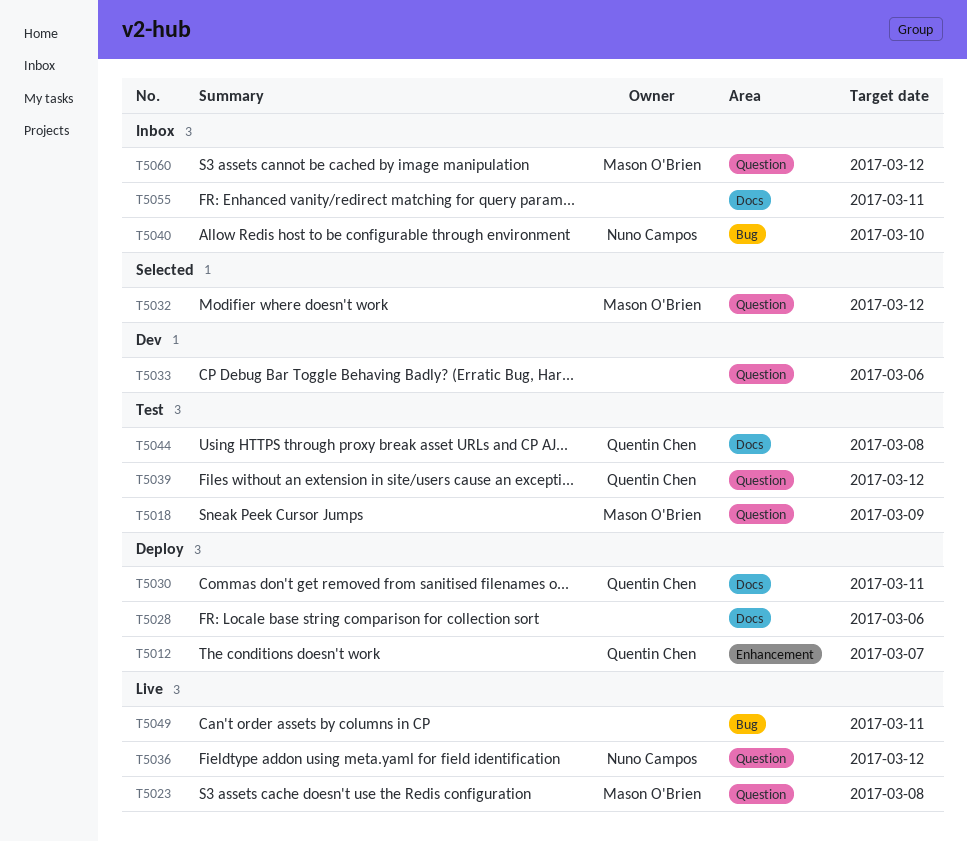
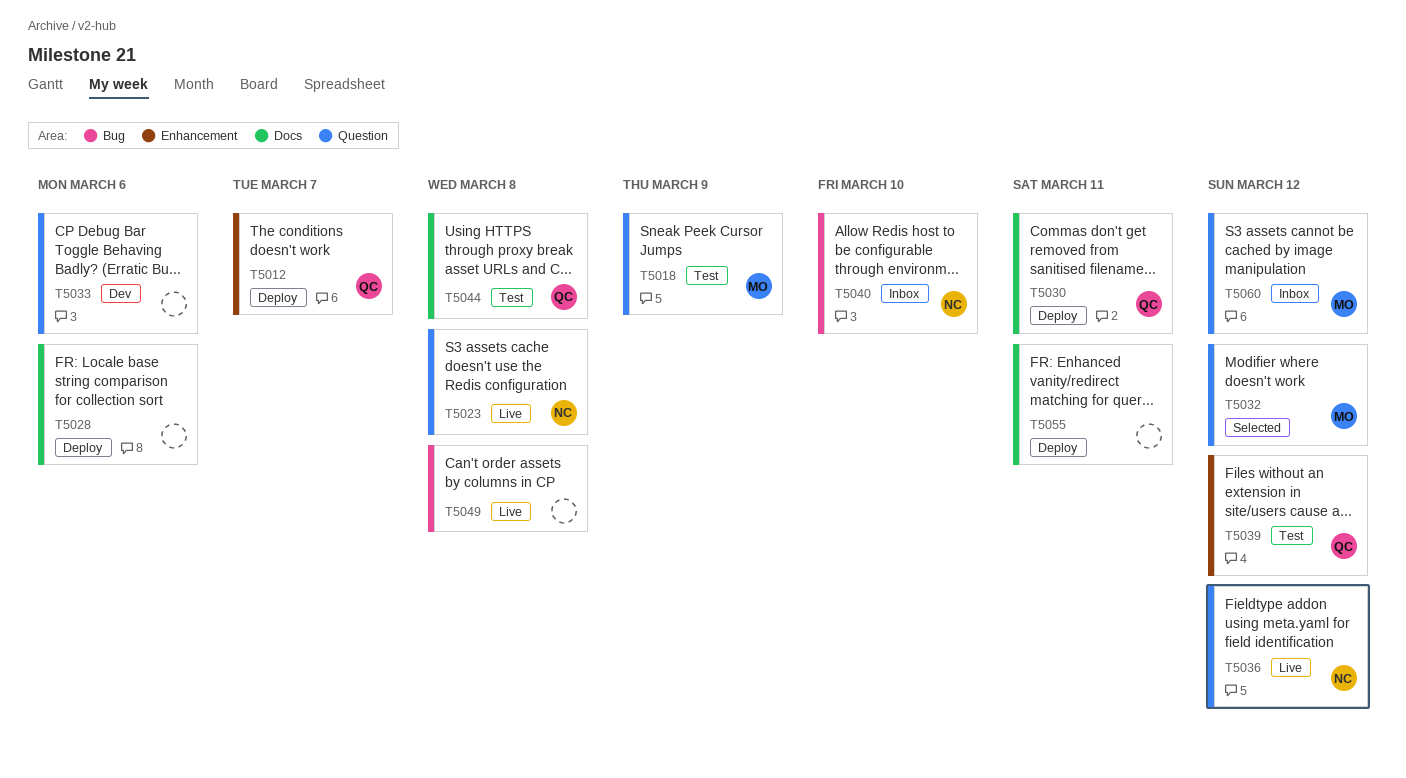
T5023, owner: Mason O'Brien -> Nuno Campos
T5039, label: Question -> Enhancement
T5049, due: Mar 11 -> Mar 8
T5055, status: Inbox -> Deploy

